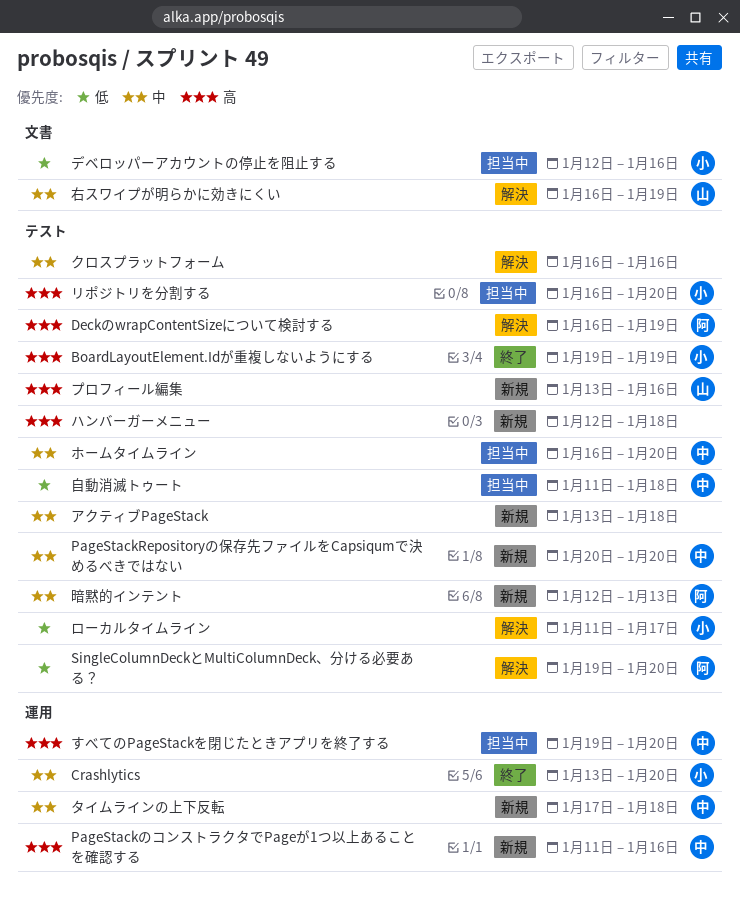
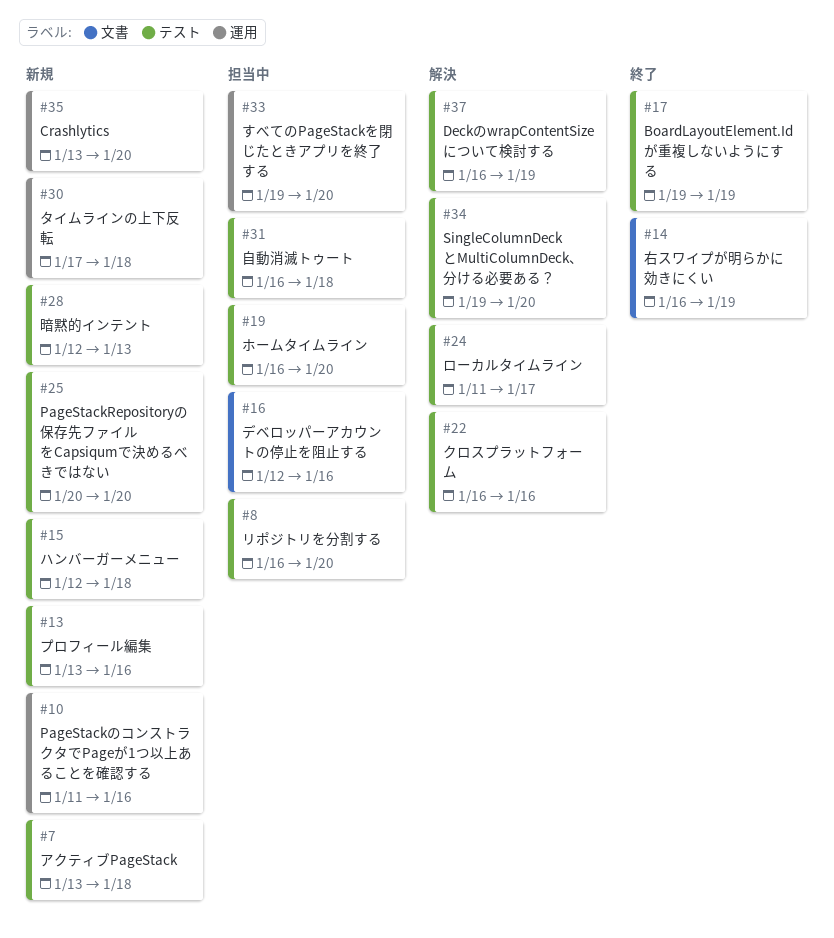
Crashlytics, status: 終了 -> 新規
右スワイプが明らかに効きにくい, status: 解決 -> 終了
自動消滅トゥート, start: Jan 11 -> Jan 16

